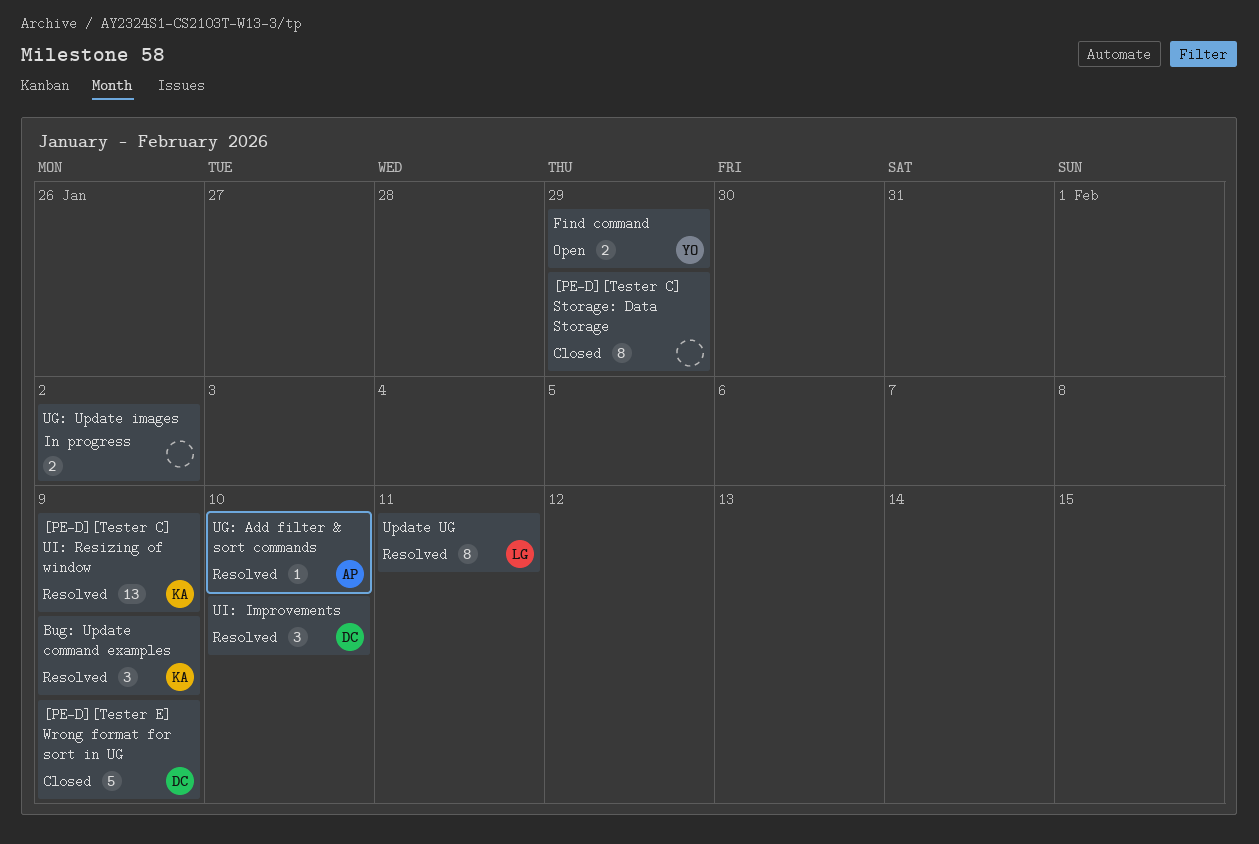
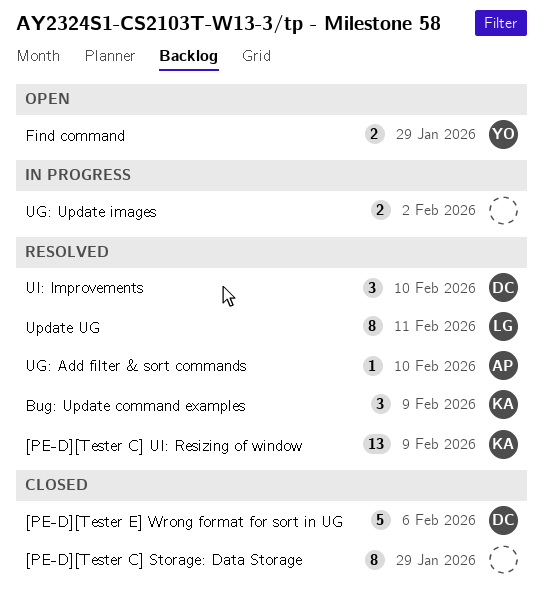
[PE-D][Tester E] Wrong format for sort in UG, due: Feb 9 -> Feb 6

